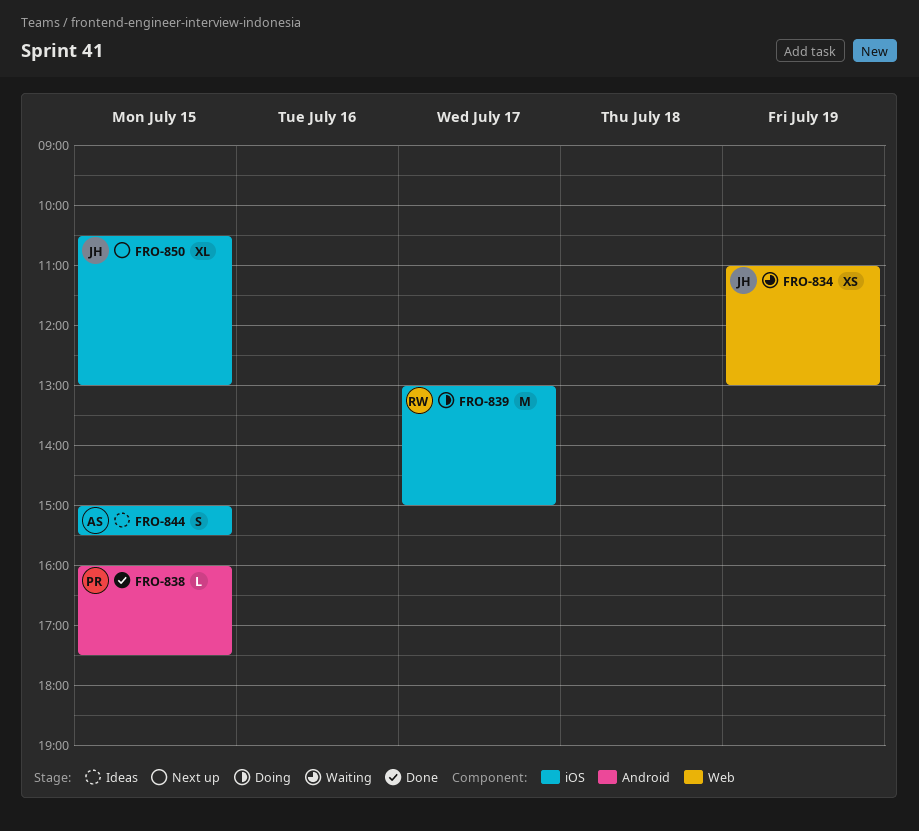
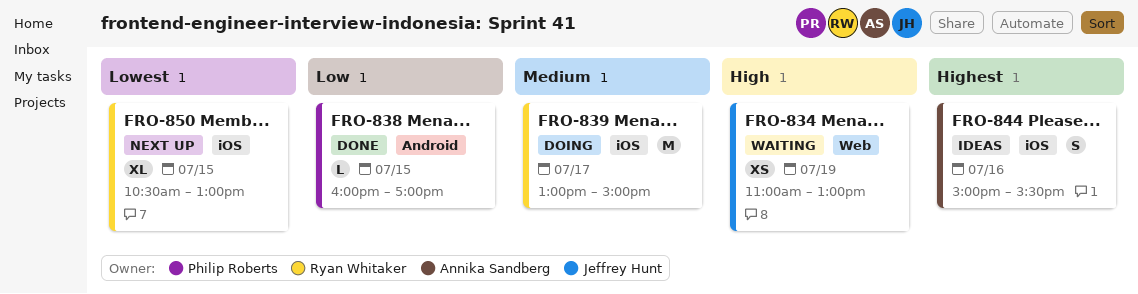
FRO-838, ends: 17:30 -> 17:00
FRO-844, day: Jul 15 -> Jul 16
FRO-850, owner: Jeffrey Hunt -> Ryan Whitaker

